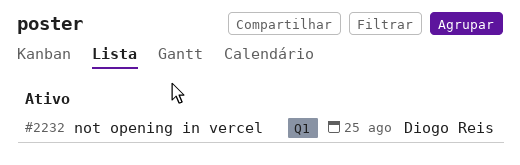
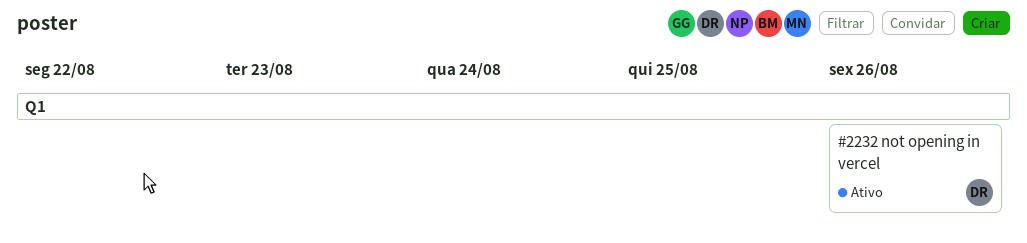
#2232, due: Aug 25 -> Aug 26

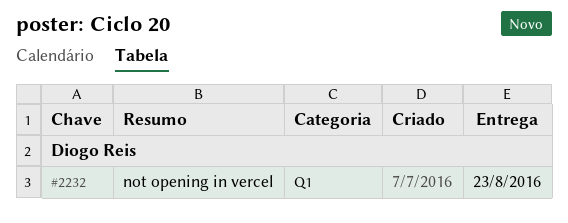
#2232, due: Aug 26 -> Aug 23

